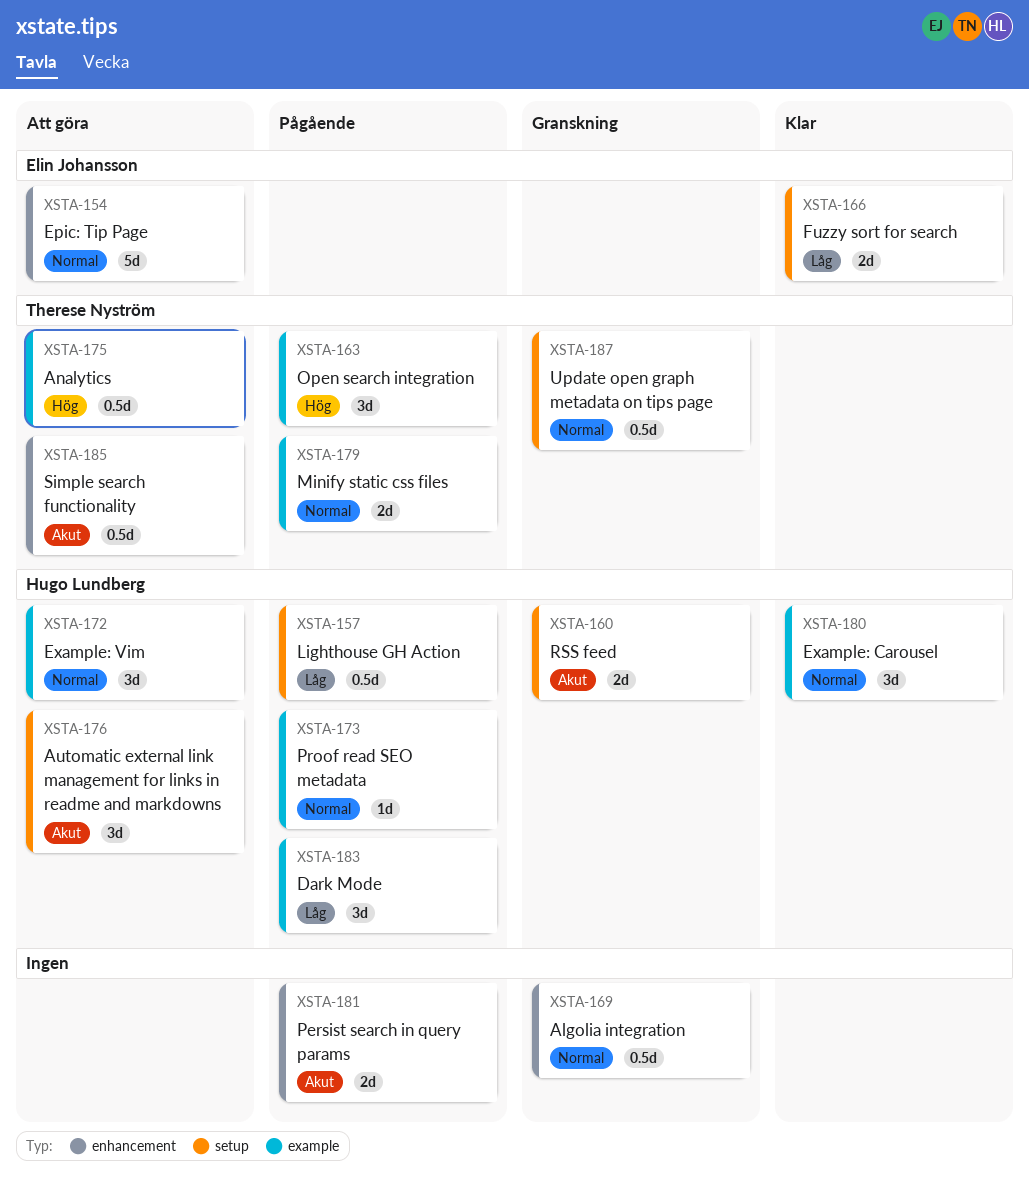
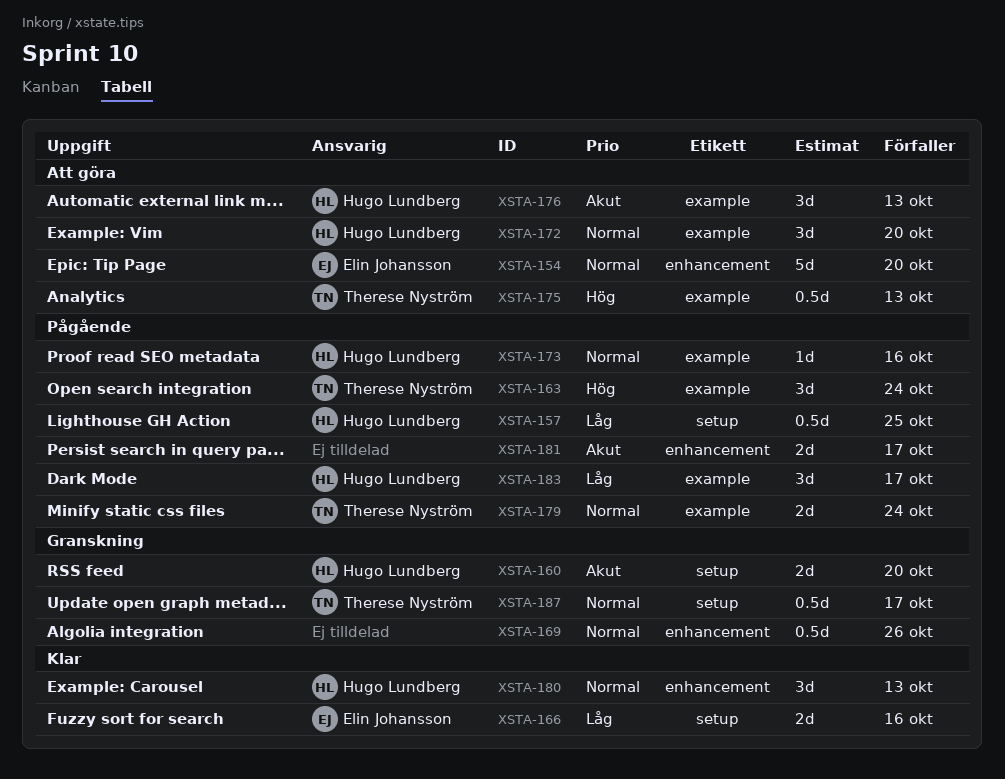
XSTA-176, label: setup -> example
XSTA-180, label: example -> enhancement
XSTA-185: present -> none

